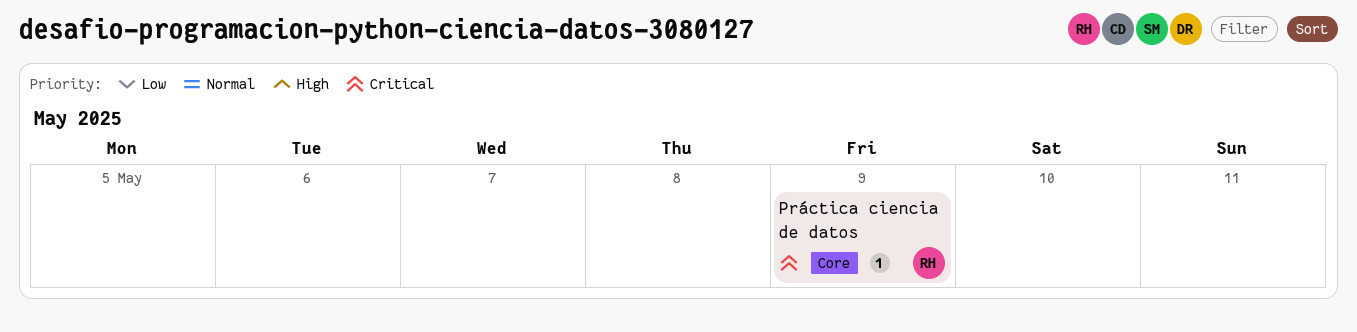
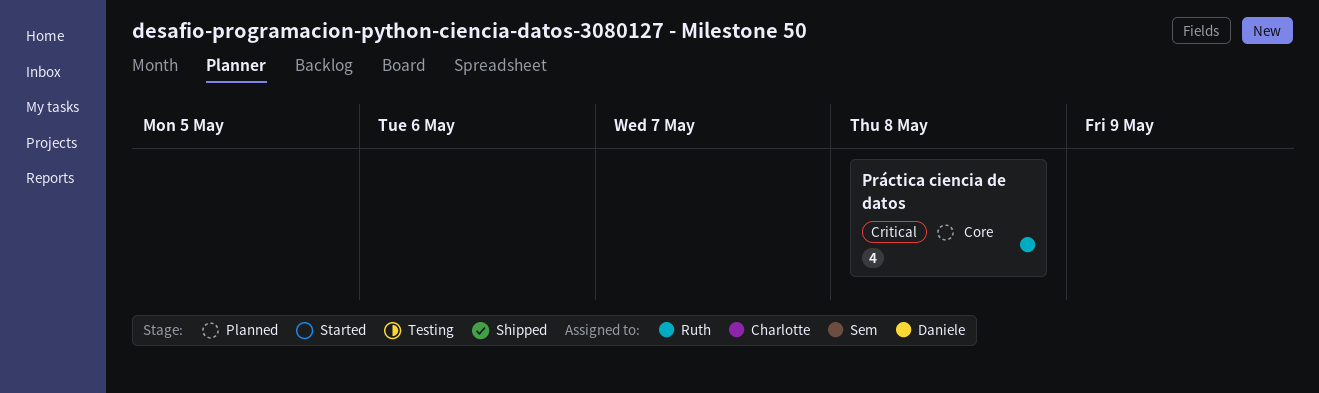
Práctica ciencia de datos, estimate: 1 -> 4
Práctica ciencia de datos, due: May 9 -> May 8

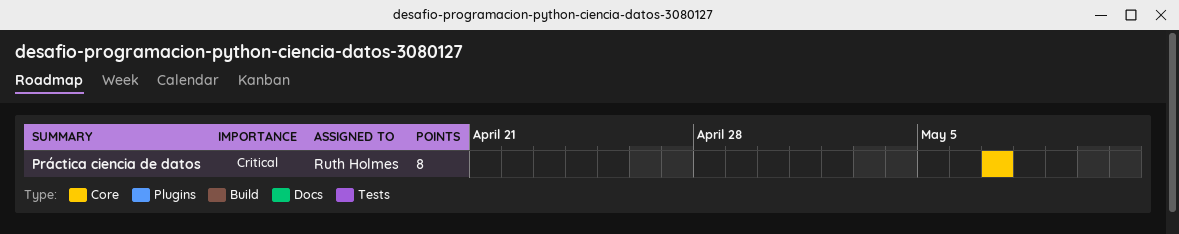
Práctica ciencia de datos, estimate: 4 -> 8
Práctica ciencia de datos, due: May 8 -> May 7

